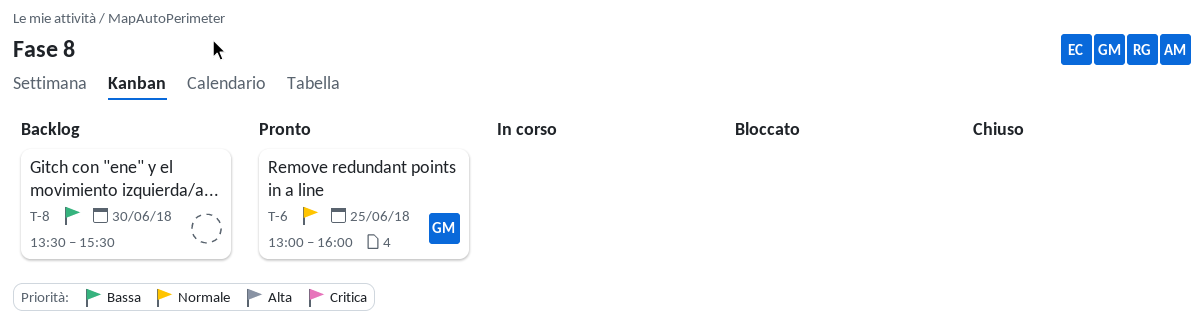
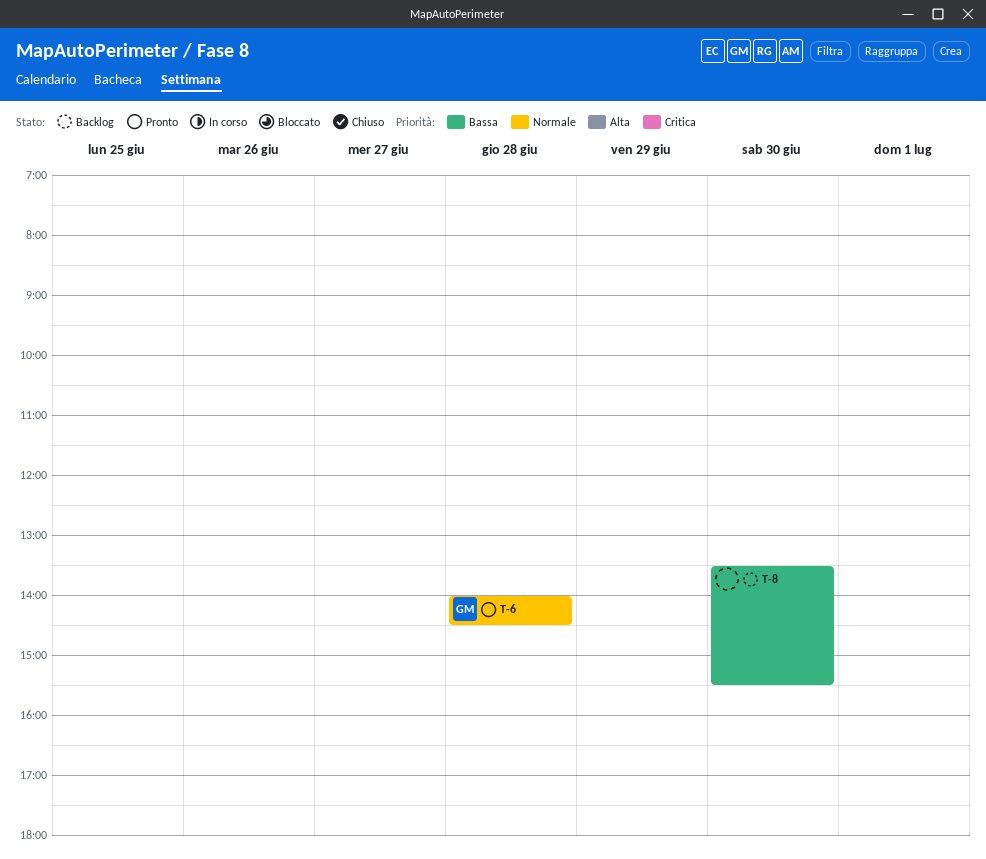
T-6, day: Jun 25 -> Jun 28
T-6, begins: 13:00 -> 14:00
T-6, ends: 16:00 -> 14:30

